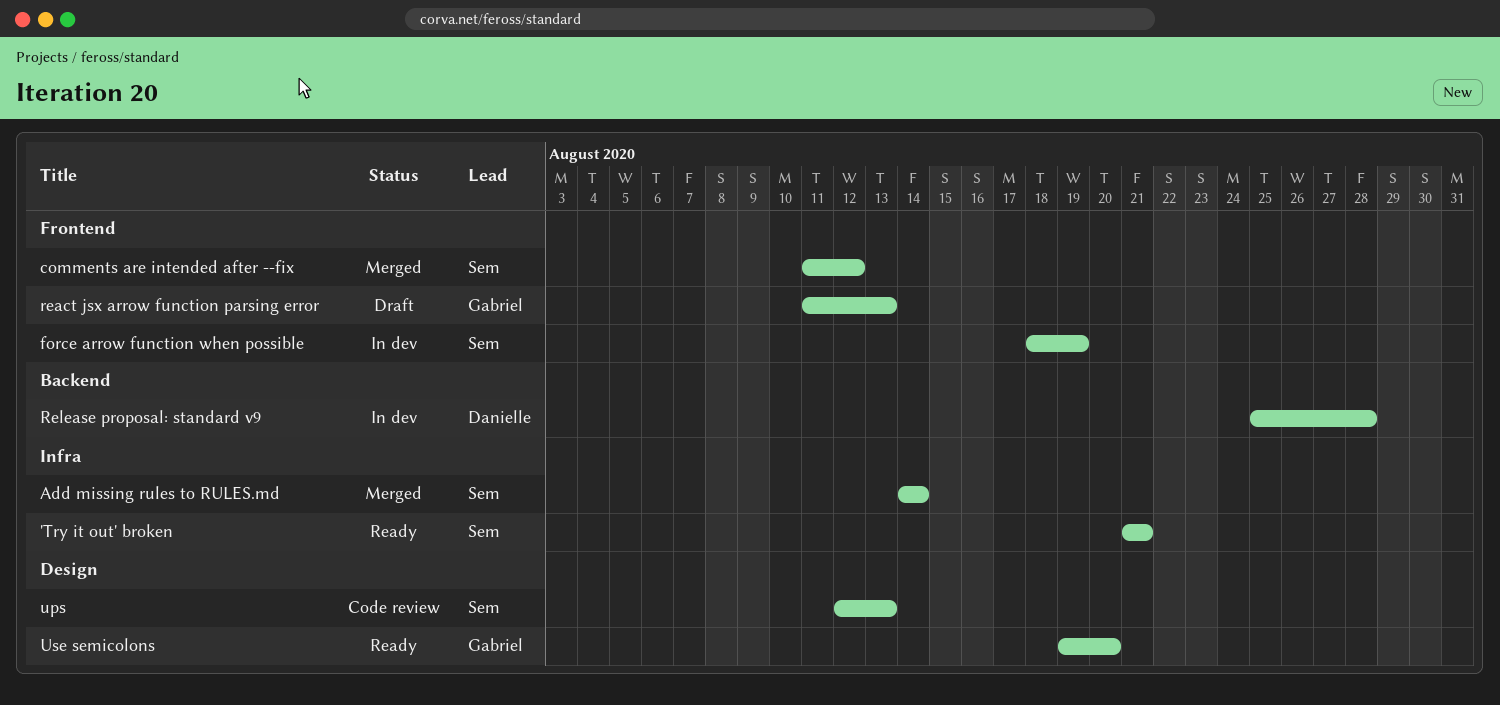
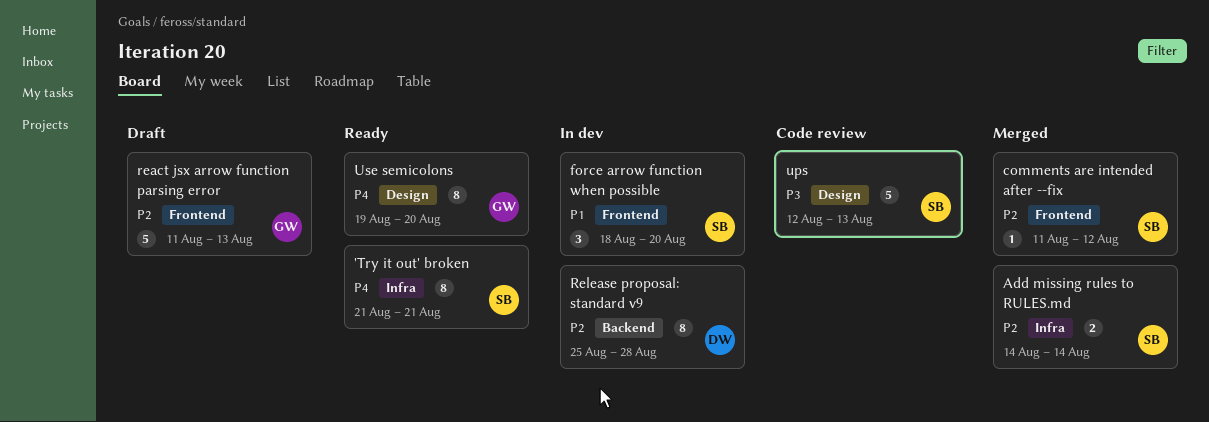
force arrow function when possible, due: Aug 19 -> Aug 20

